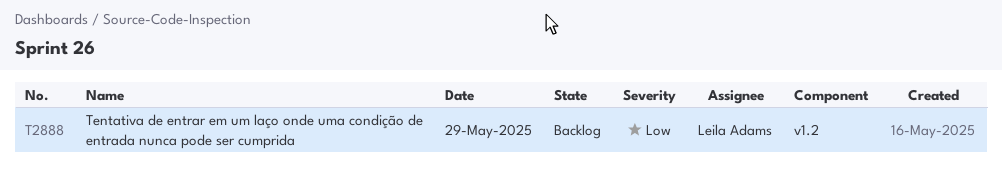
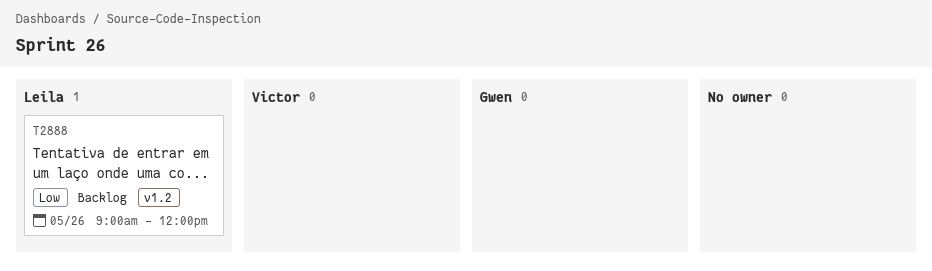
T2888, day: May 29 -> May 26

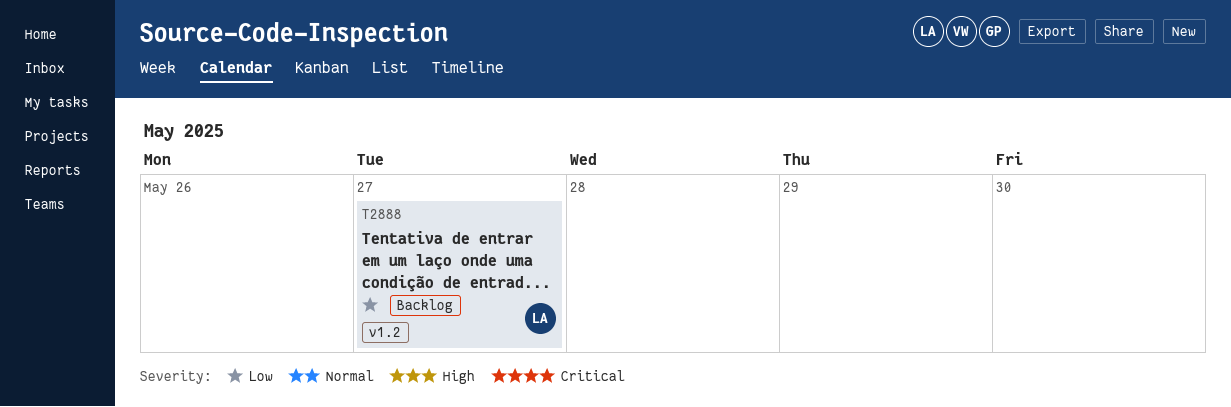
T2888, day: May 26 -> May 27

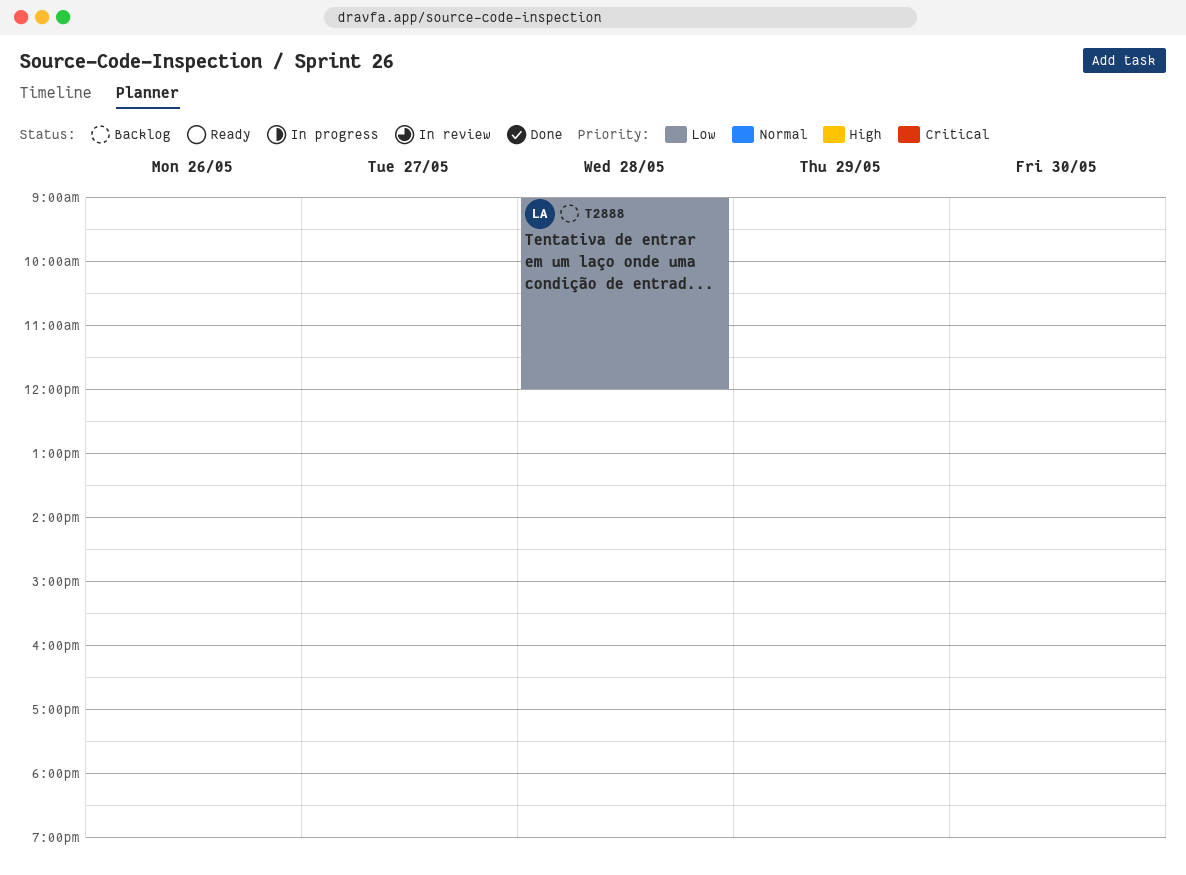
T2888, day: May 27 -> May 28

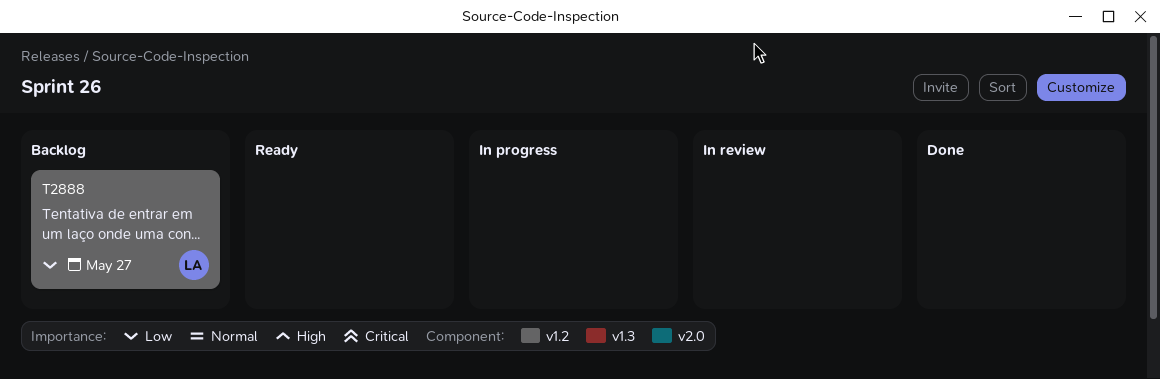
T2888, day: May 28 -> May 27

